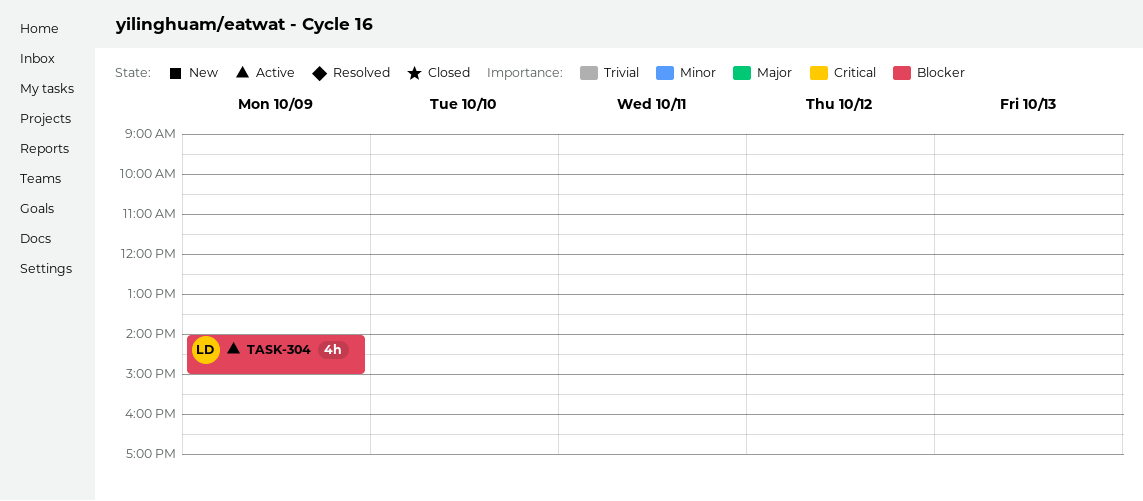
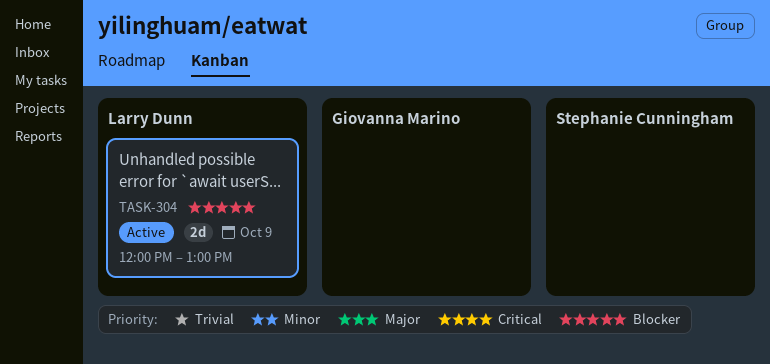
TASK-304, estimate: 4h -> 2d
TASK-304, begins: 14:00 -> 12:00
TASK-304, ends: 15:00 -> 13:00

